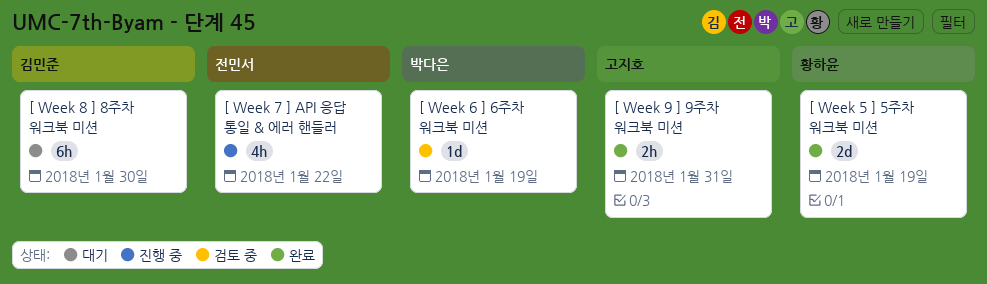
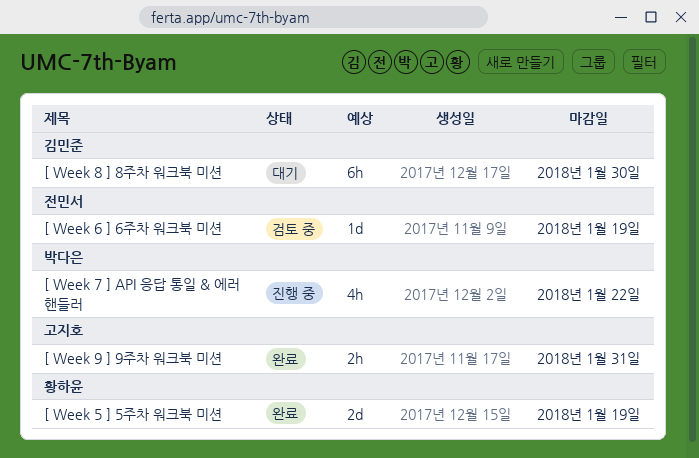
[ Week 6 ] 6주차 워크북 미션, owner: 박다은 -> 전민서
[ Week 7 ] API 응답 통일 & 에러 핸들러, owner: 전민서 -> 박다은

